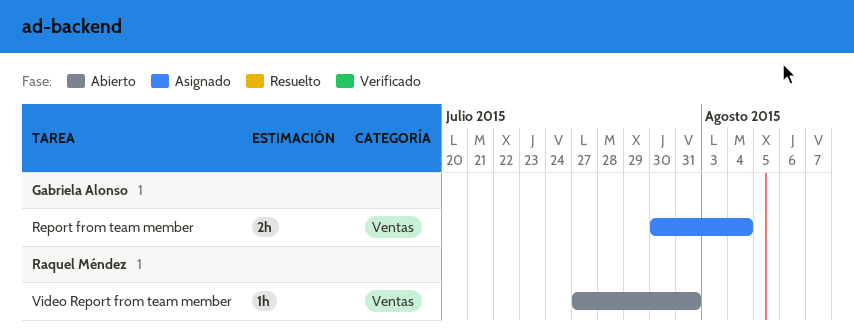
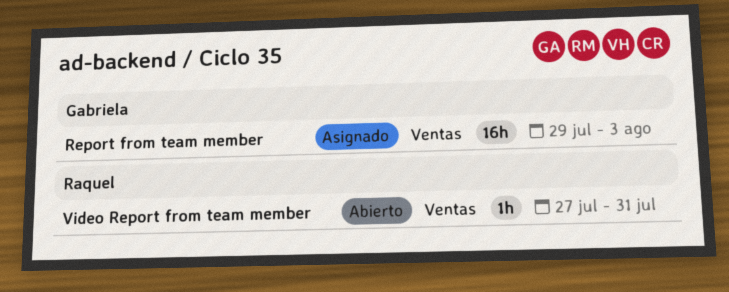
Report from team member, estimate: 2h -> 16h
Report from team member, start: Jul 30 -> Jul 29
Report from team member, due: Aug 4 -> Aug 3

